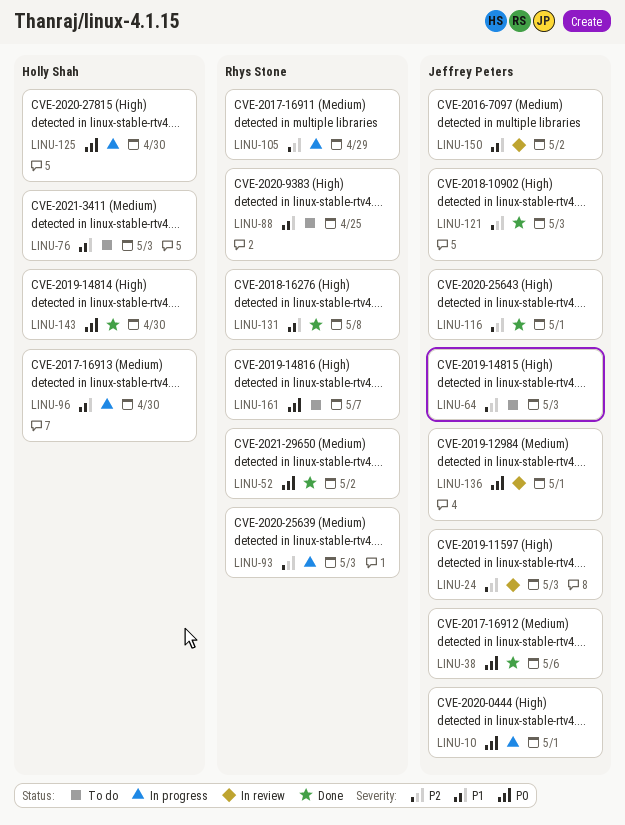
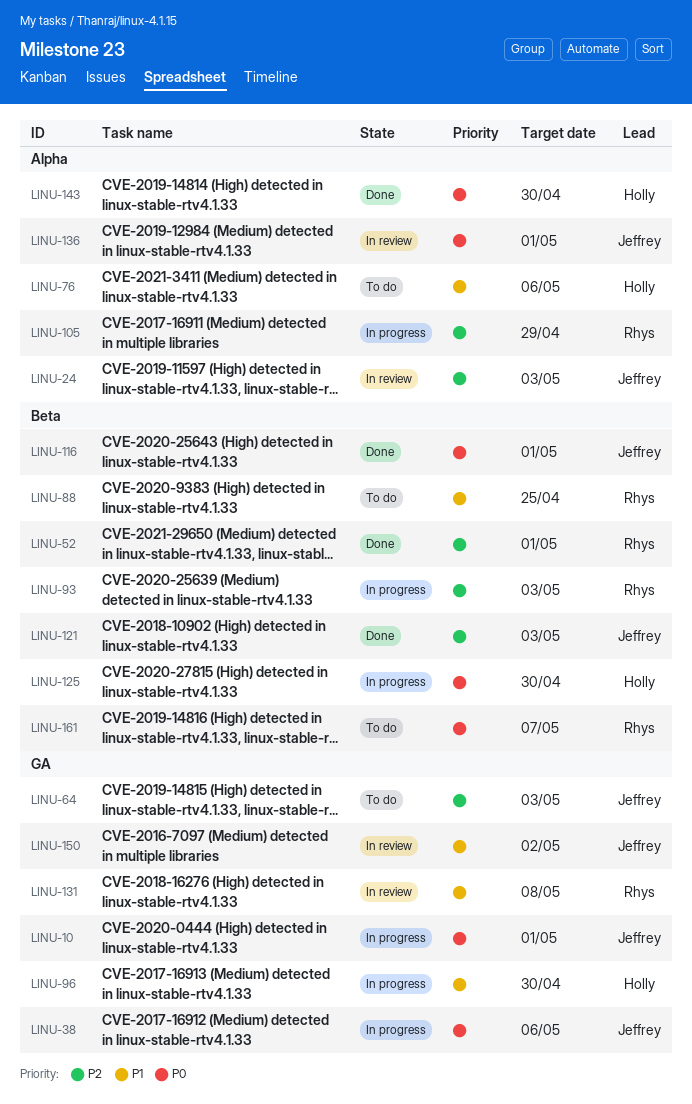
LINU-38, status: Done -> In progress
LINU-52, priority: P0 -> P2
LINU-52, due: May 2 -> May 1
LINU-76, due: May 3 -> May 6
LINU-116, priority: P2 -> P0
LINU-131, status: Done -> In review

